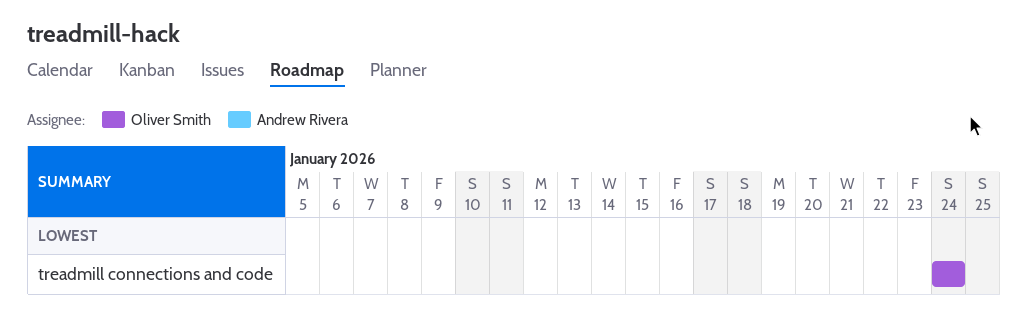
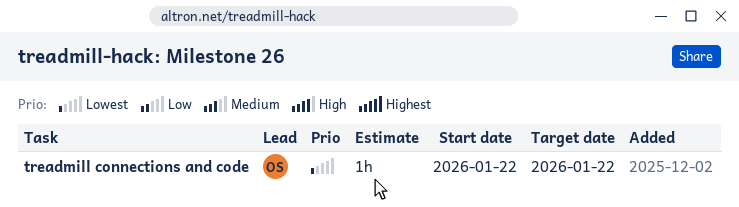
treadmill connections and code, start: Jan 24 -> Jan 22
treadmill connections and code, due: Jan 24 -> Jan 22

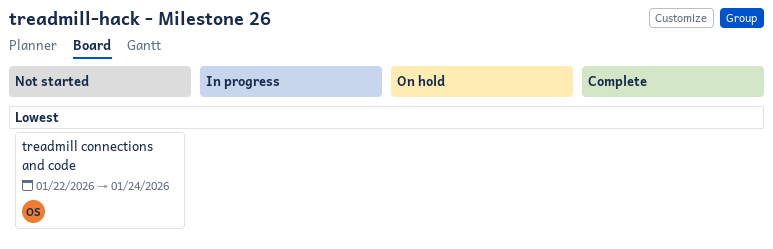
treadmill connections and code, due: Jan 22 -> Jan 24

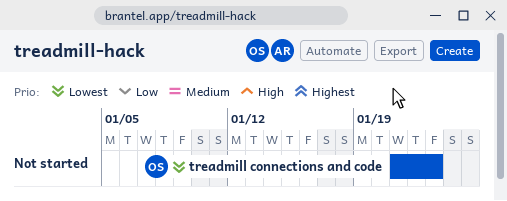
treadmill connections and code, start: Jan 22 -> Jan 21
treadmill connections and code, due: Jan 24 -> Jan 23

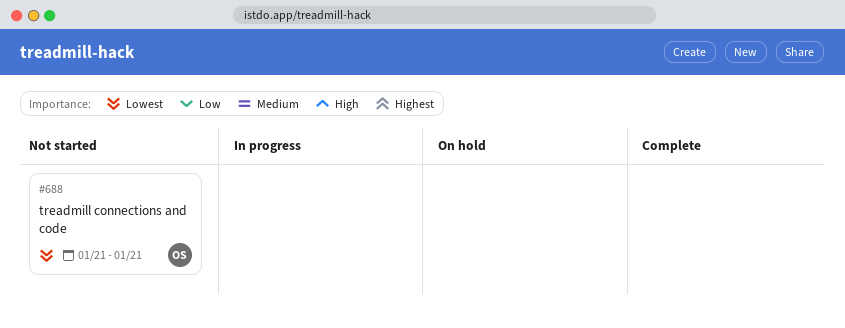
treadmill connections and code, due: Jan 23 -> Jan 21

